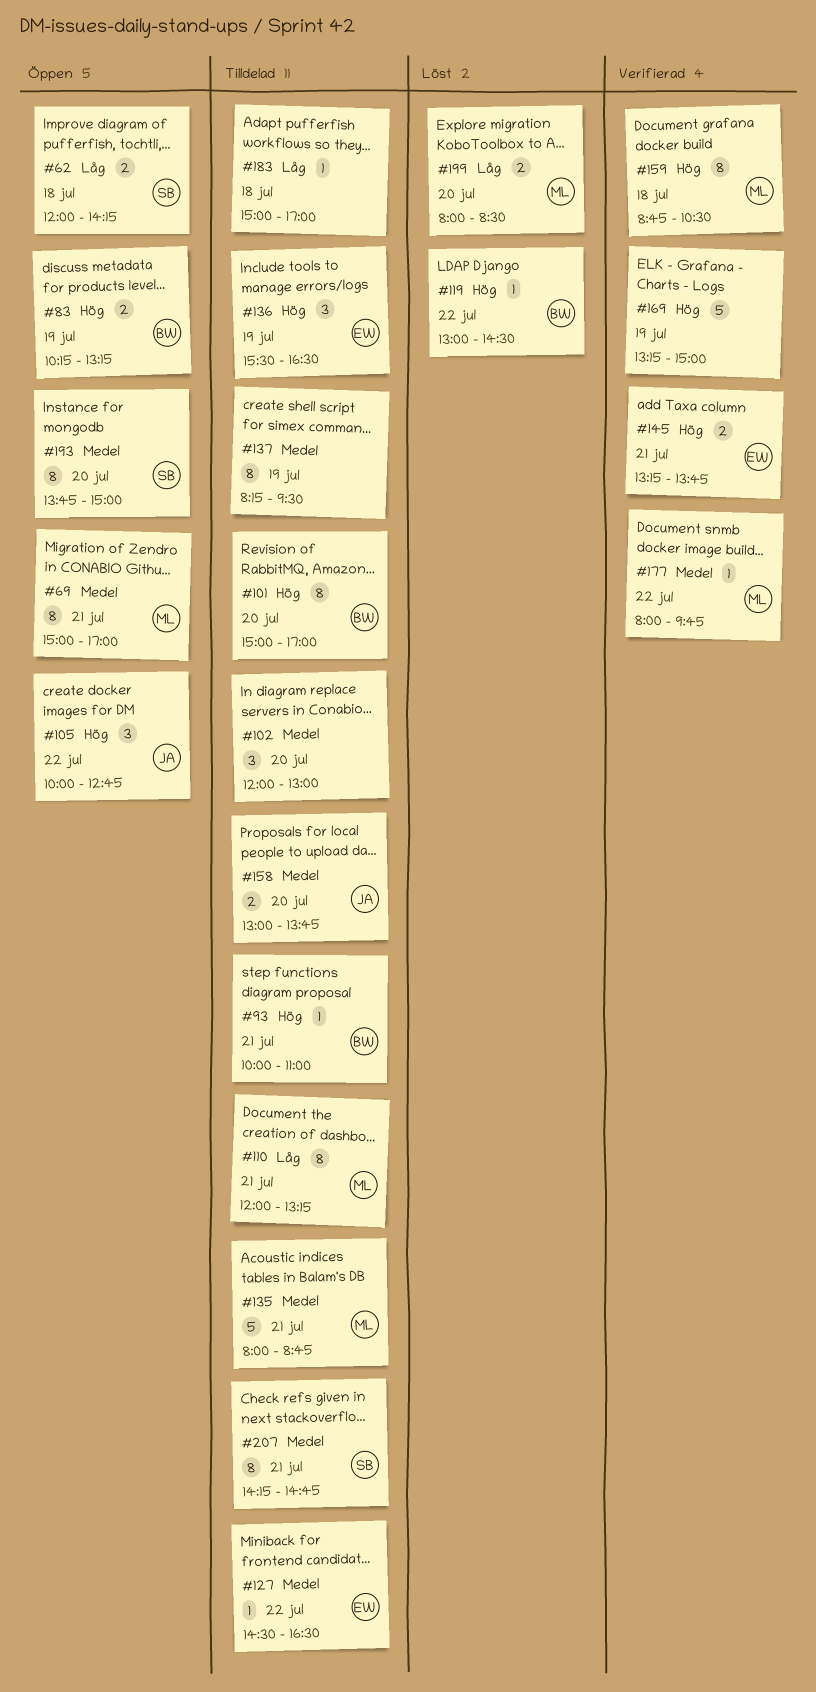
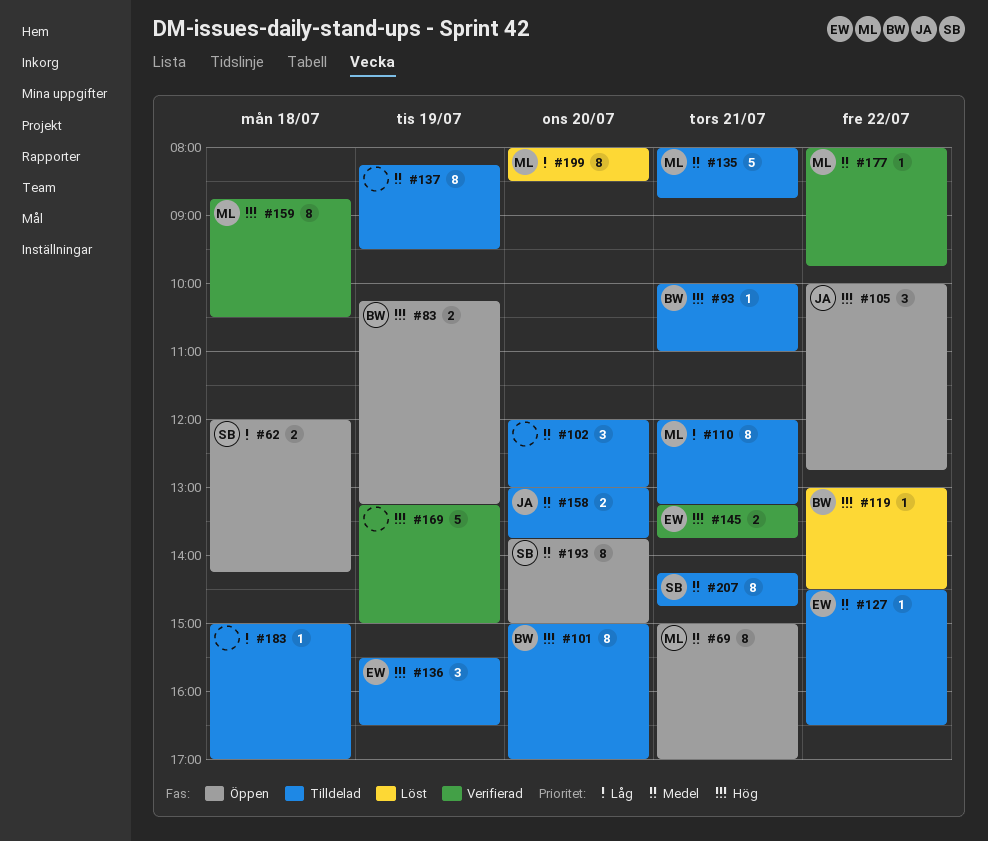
#199, estimate: 2 -> 8

